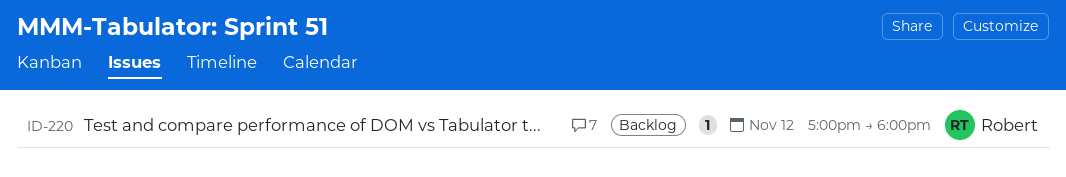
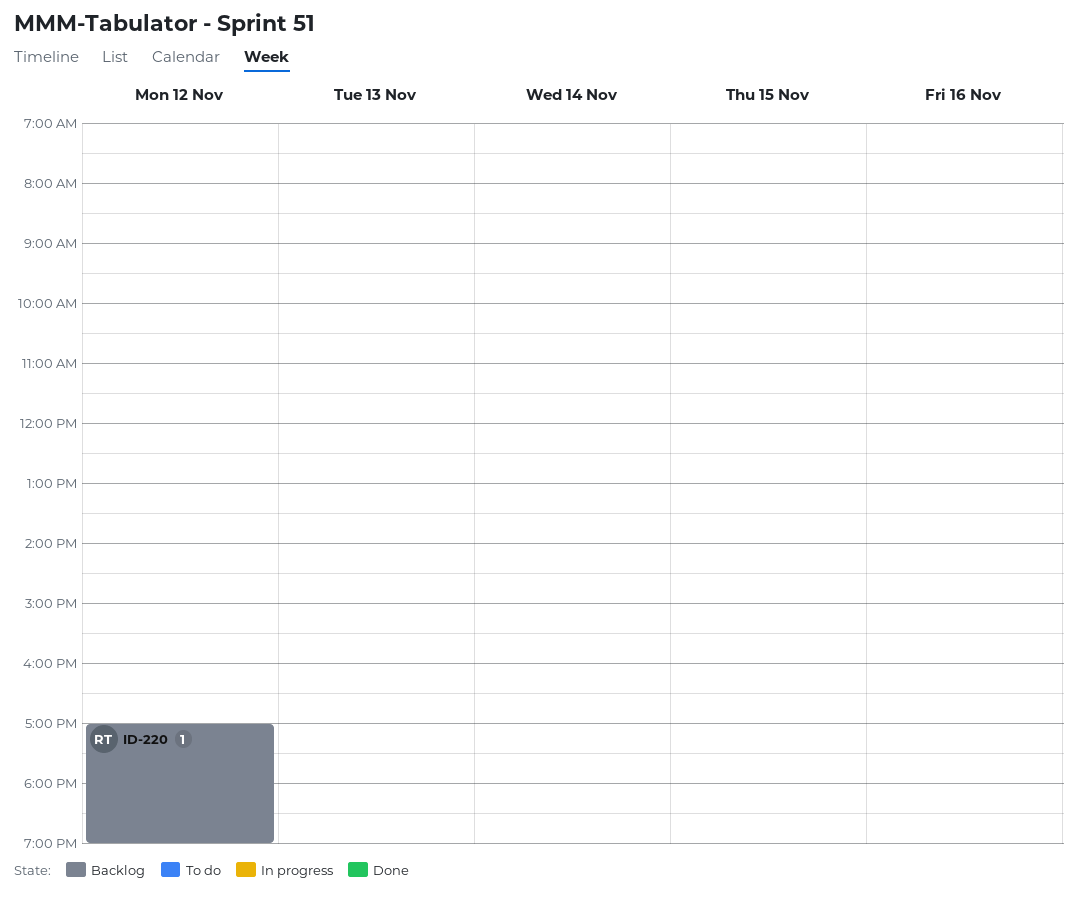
ID-220, ends: 18:00 -> 19:00

